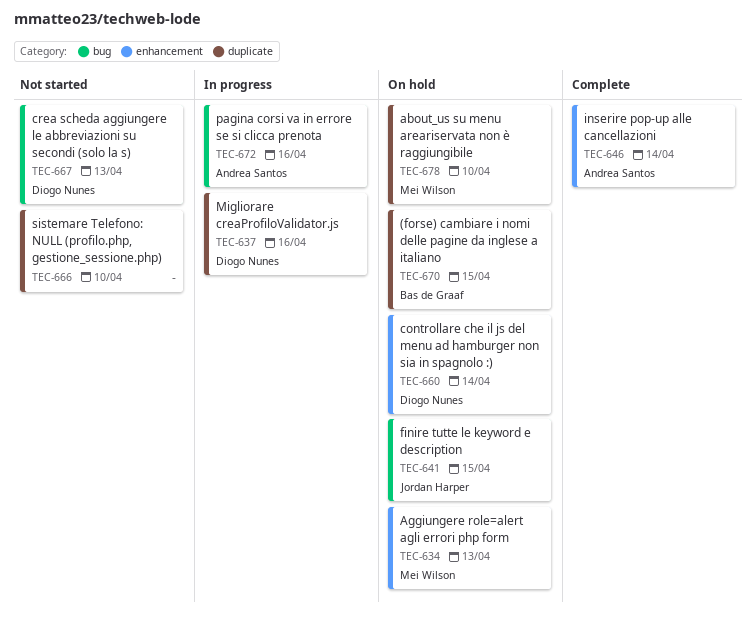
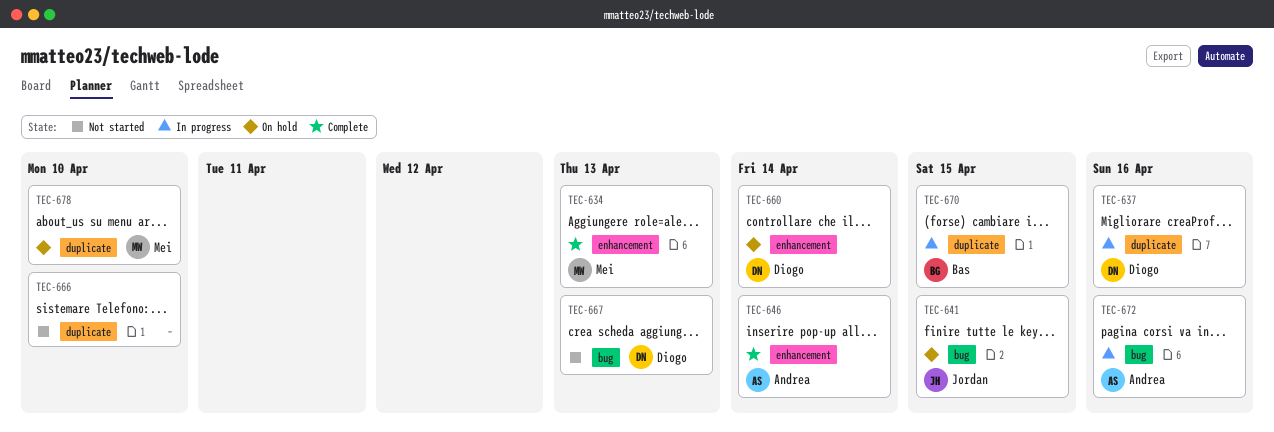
TEC-634, status: On hold -> Complete
TEC-670, status: On hold -> In progress

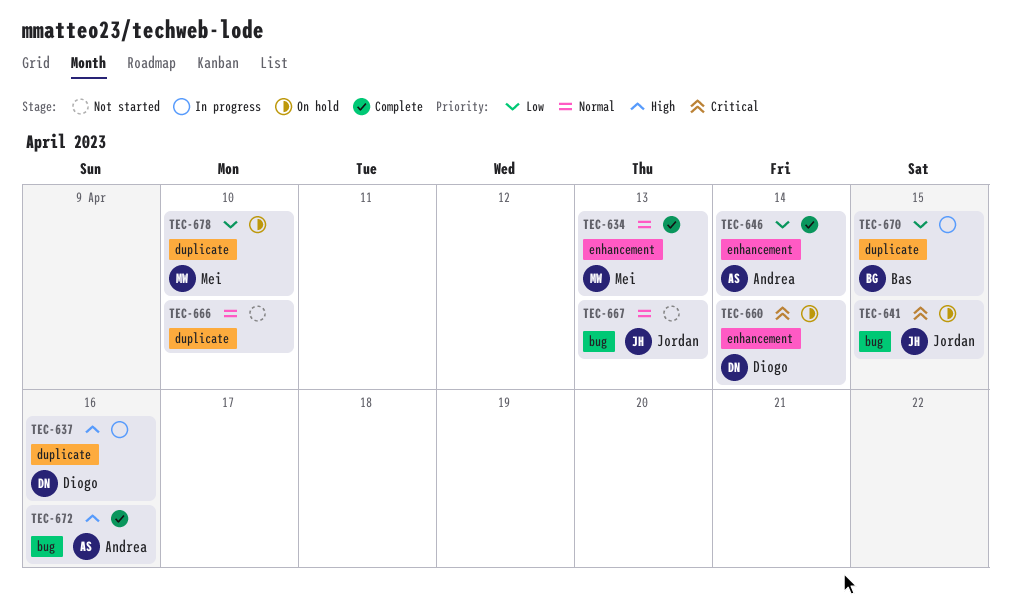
TEC-667, owner: Diogo -> Jordan
TEC-672, status: In progress -> Complete

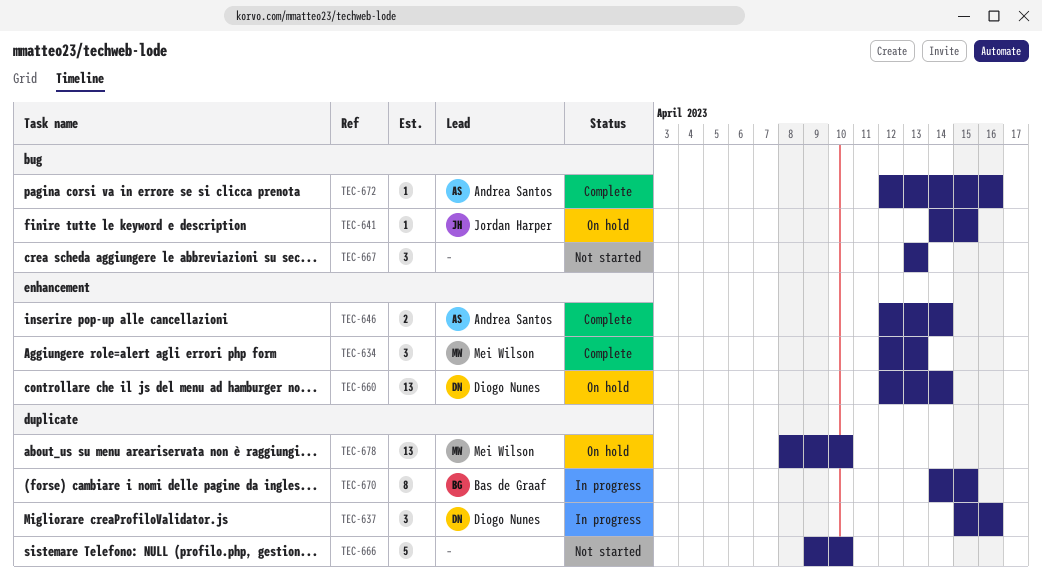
TEC-667, owner: Jordan Harper -> none

